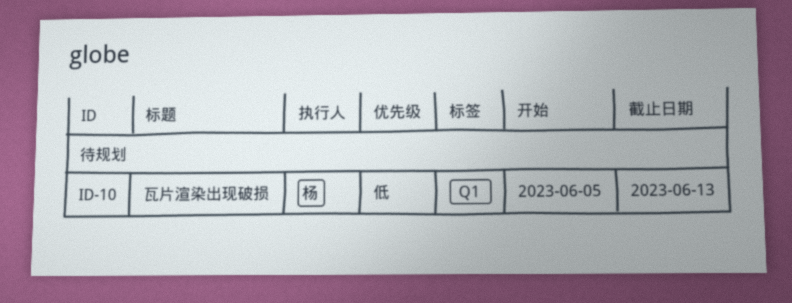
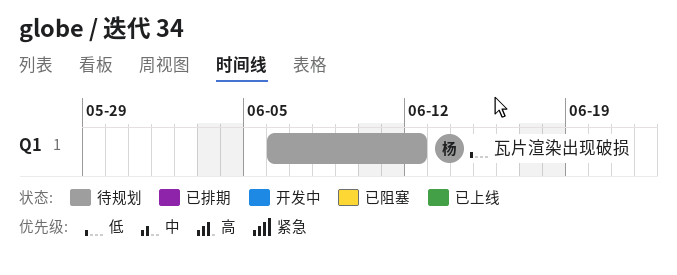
瓦片渲染出现破损, start: Jun 5 -> Jun 6
瓦片渲染出现破损, due: Jun 13 -> Jun 12

